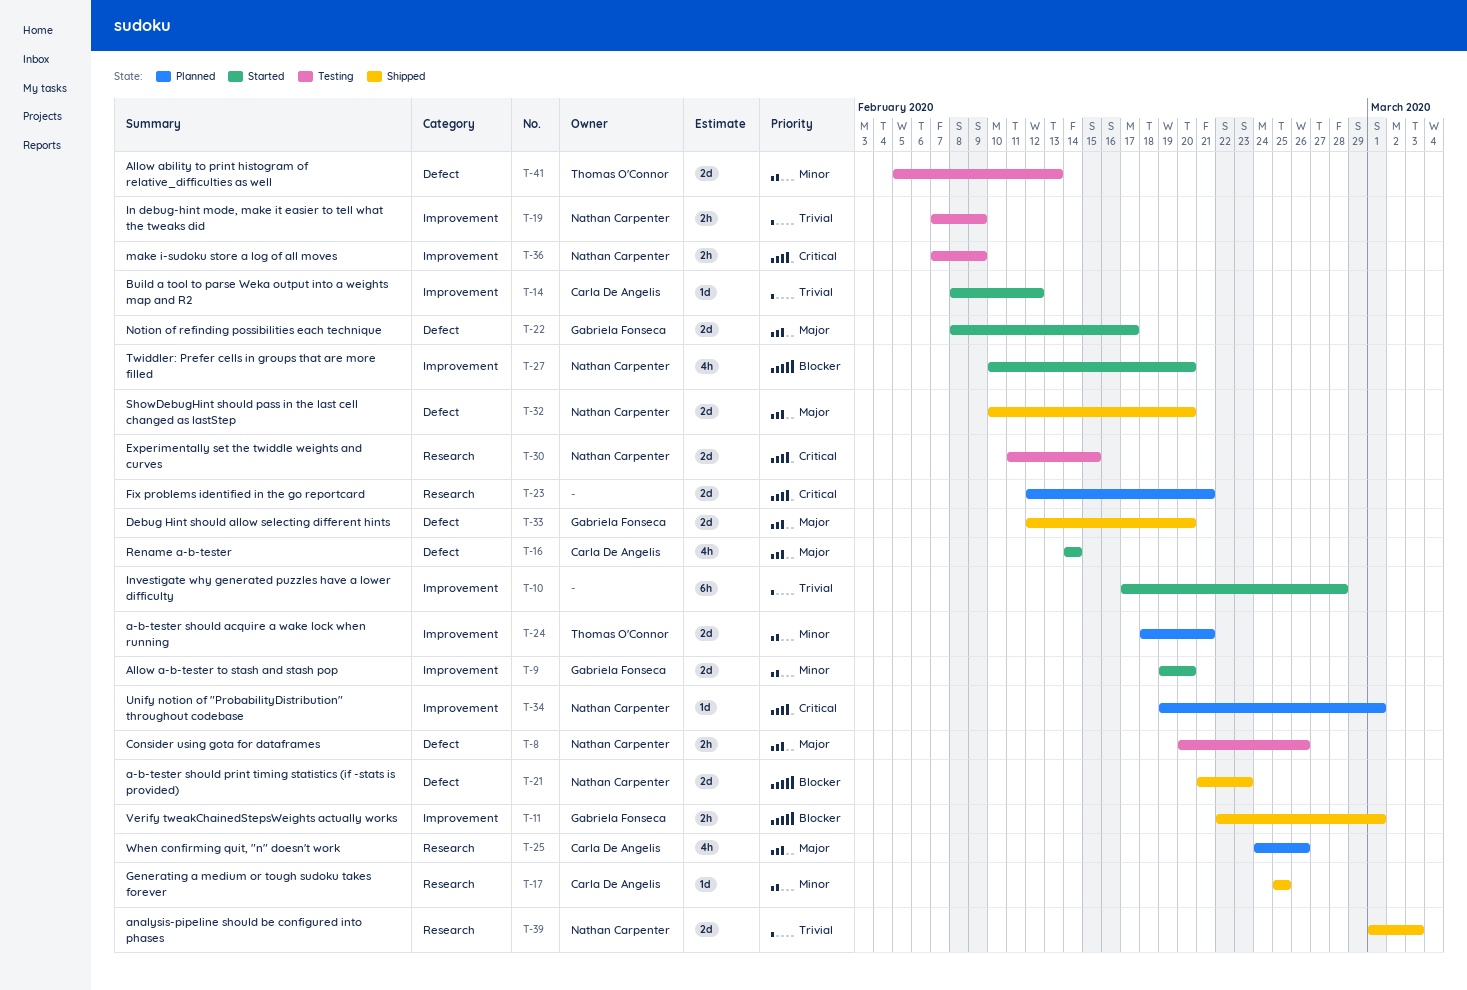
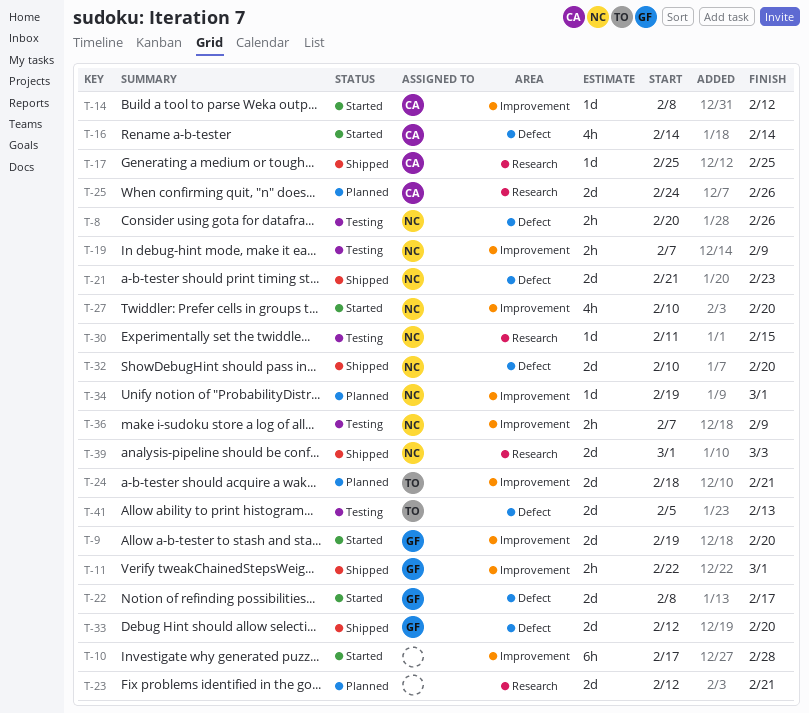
T-25, estimate: 4h -> 2d
T-30, estimate: 2d -> 1d

